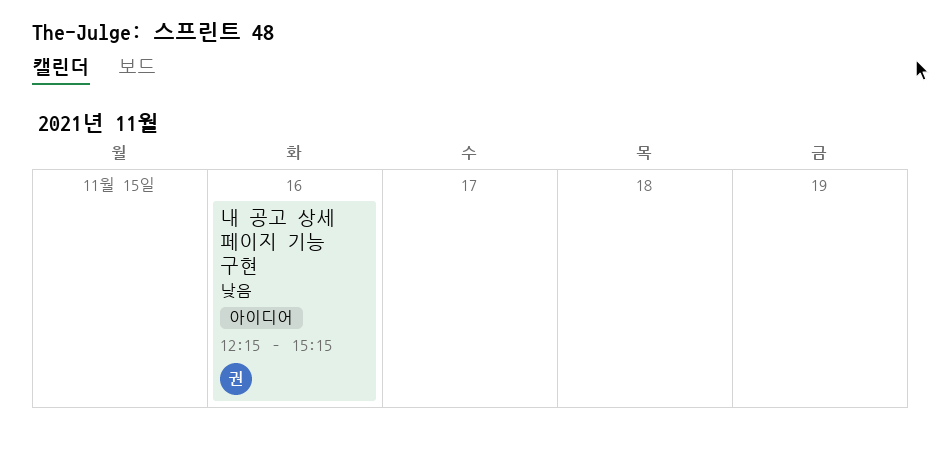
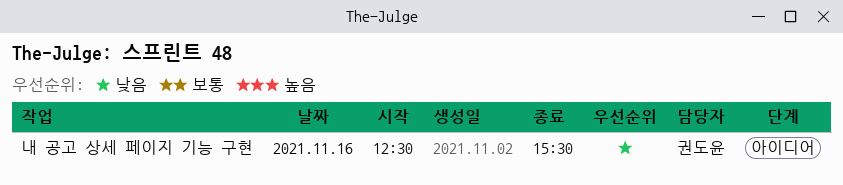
내 공고 상세 페이지 기능 구현, begins: 12:15 -> 12:30
내 공고 상세 페이지 기능 구현, ends: 15:15 -> 15:30

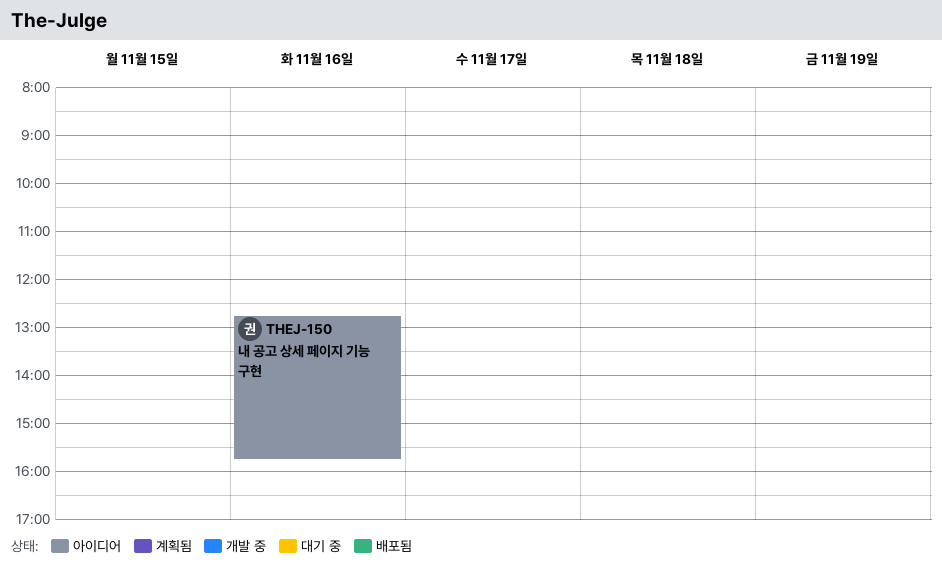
내 공고 상세 페이지 기능 구현, begins: 12:30 -> 12:45
내 공고 상세 페이지 기능 구현, ends: 15:30 -> 15:45

